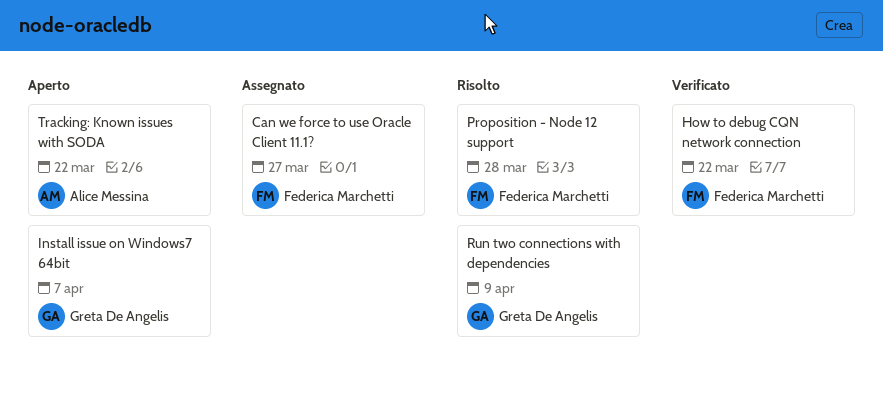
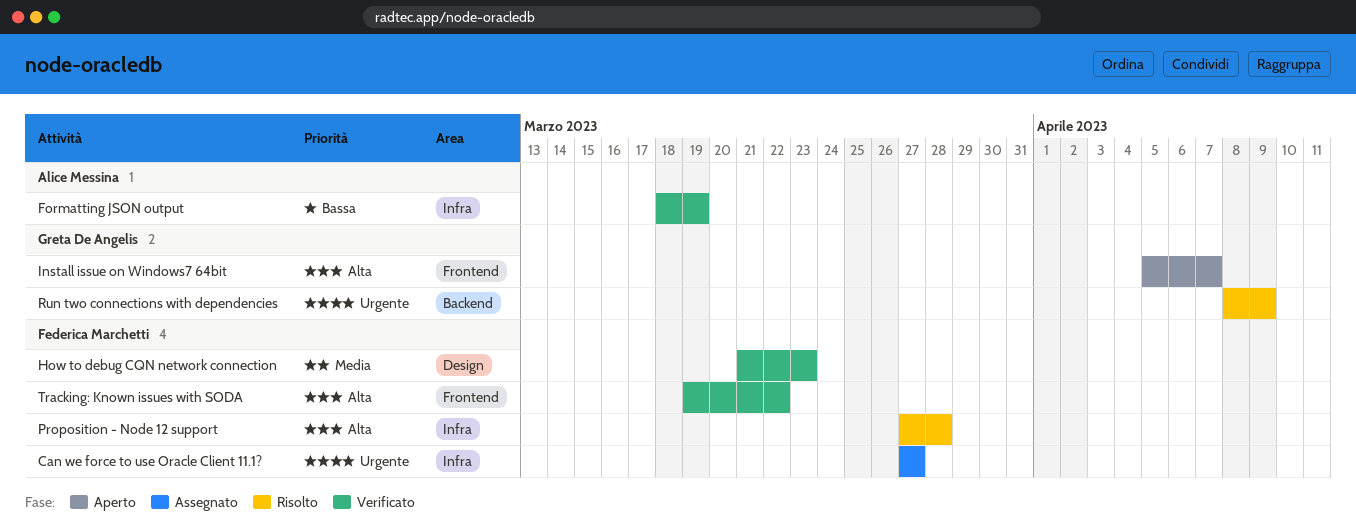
Formatting JSON output: none -> present
How to debug CQN network connection, due: Mar 22 -> Mar 23
Tracking: Known issues with SODA, status: Aperto -> Verificato
Tracking: Known issues with SODA, owner: Alice Messina -> Federica Marchetti

